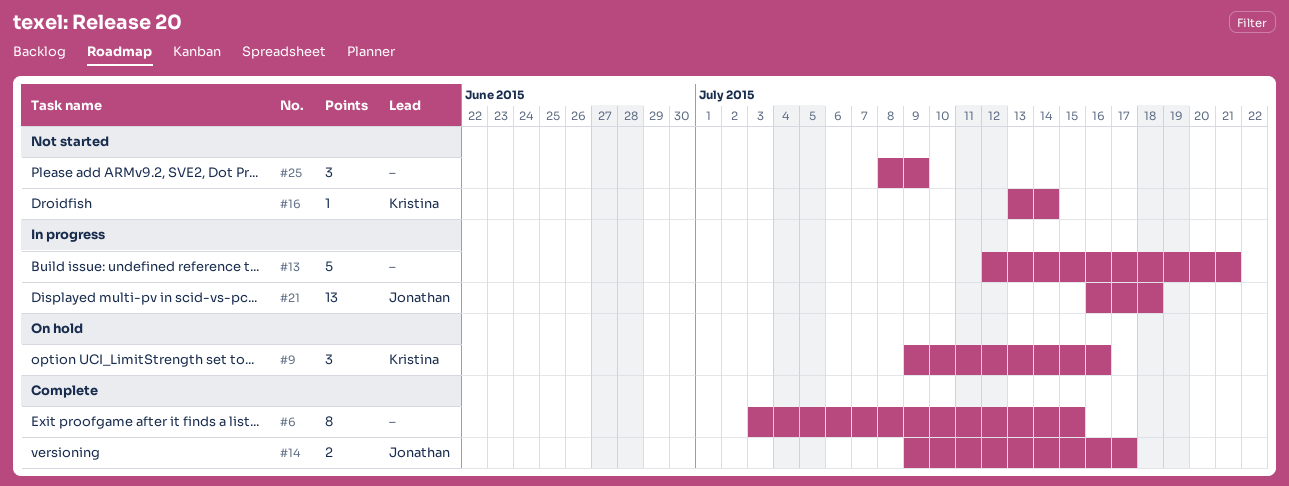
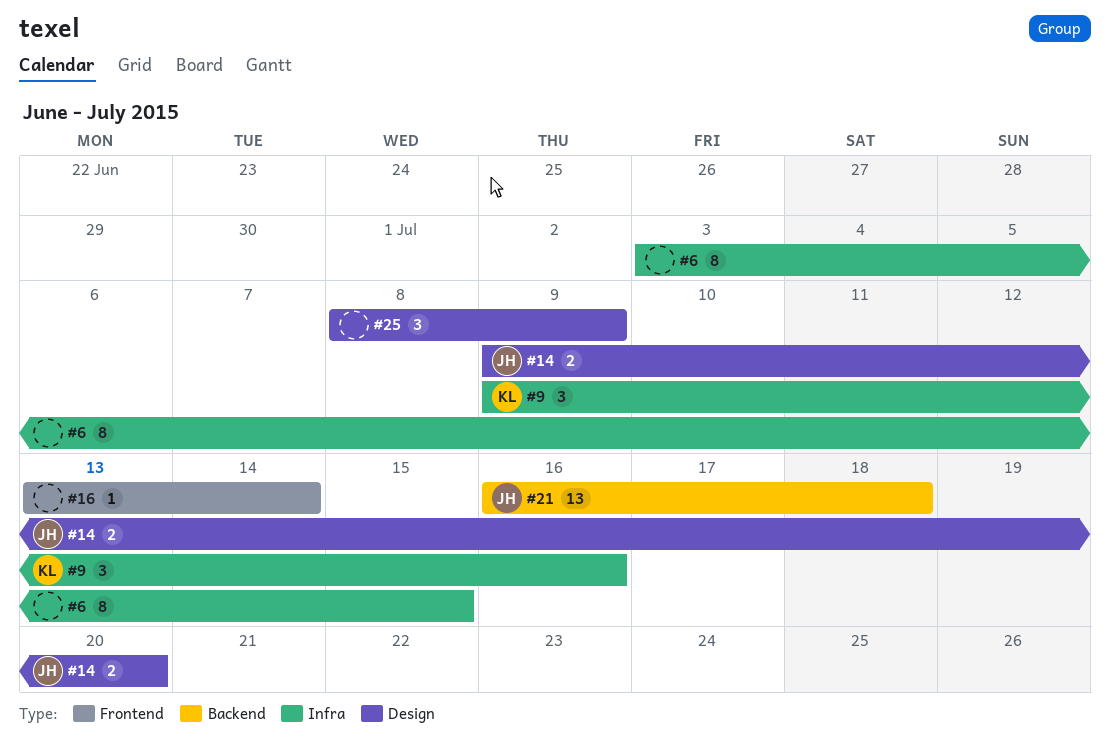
#13: present -> none
#14, due: Jul 17 -> Jul 20
#16, owner: Kristina -> none

